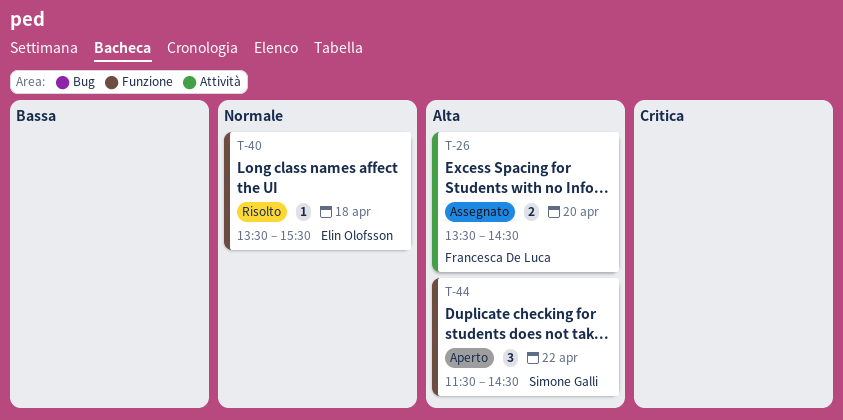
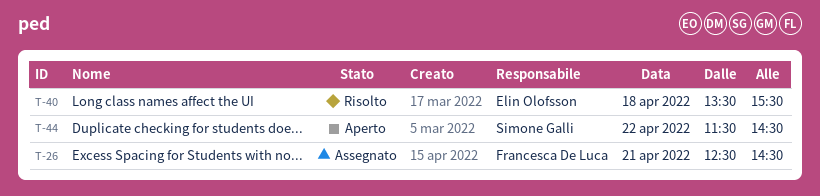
T-26, day: Apr 20 -> Apr 21
T-26, begins: 13:30 -> 12:30

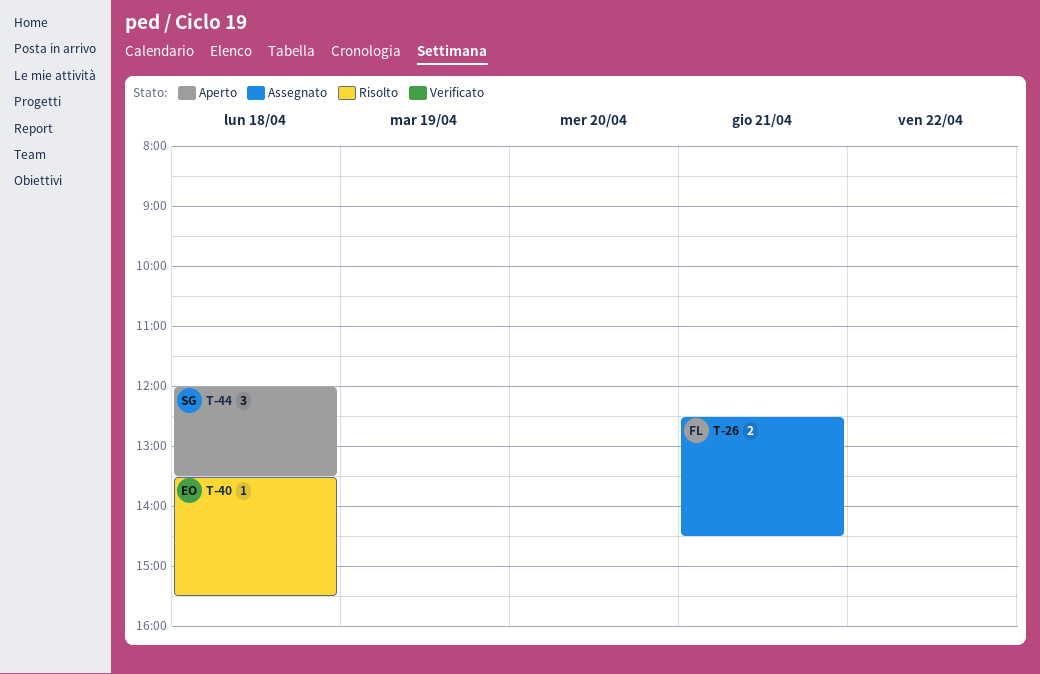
T-44, day: Apr 22 -> Apr 18
T-44, begins: 11:30 -> 12:00
T-44, ends: 14:30 -> 13:30

